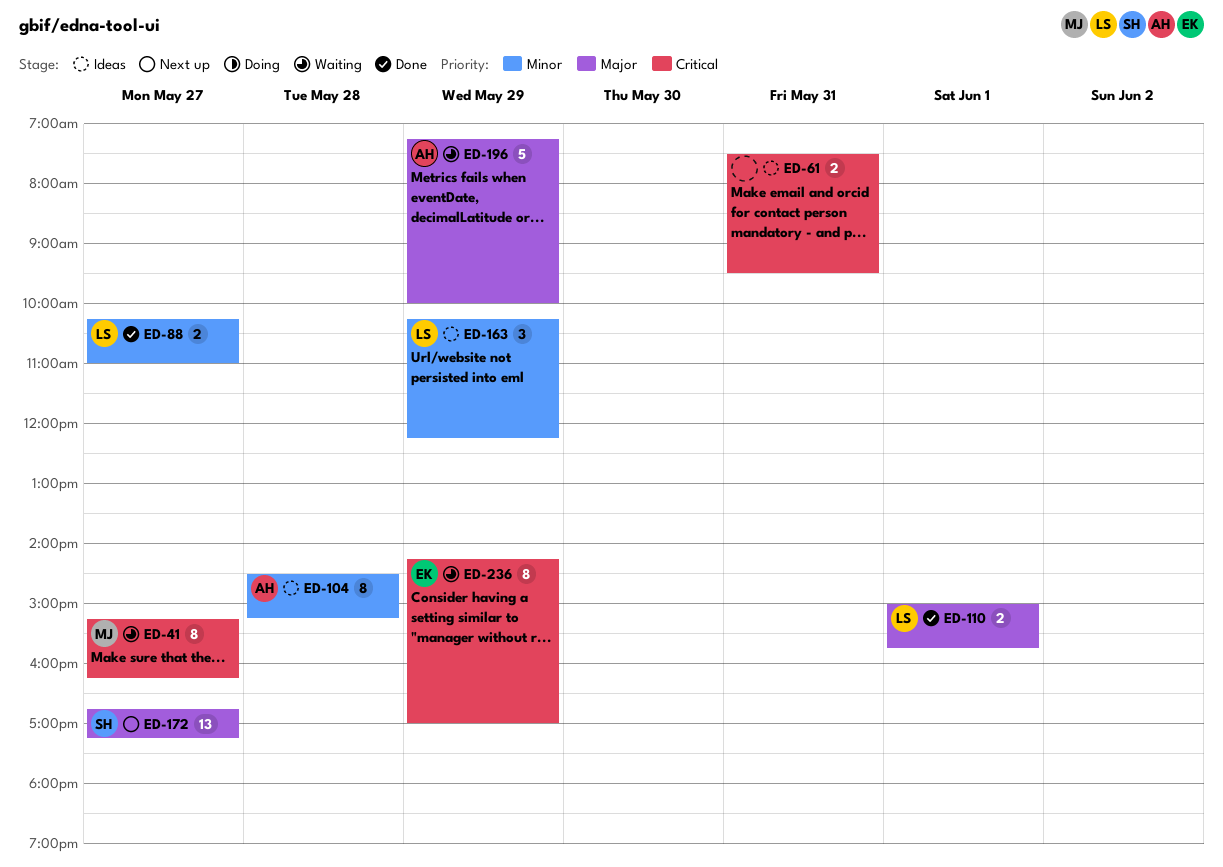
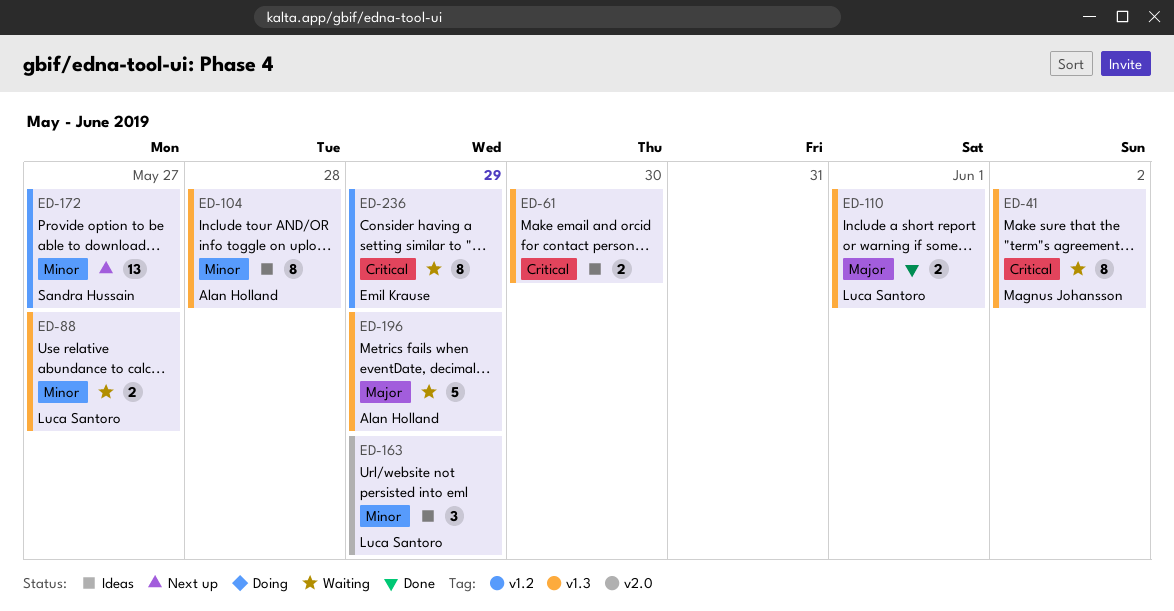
ED-41, day: May 27 -> Jun 2
ED-61, day: May 31 -> May 30
ED-88, status: Done -> Waiting
ED-172, priority: Major -> Minor

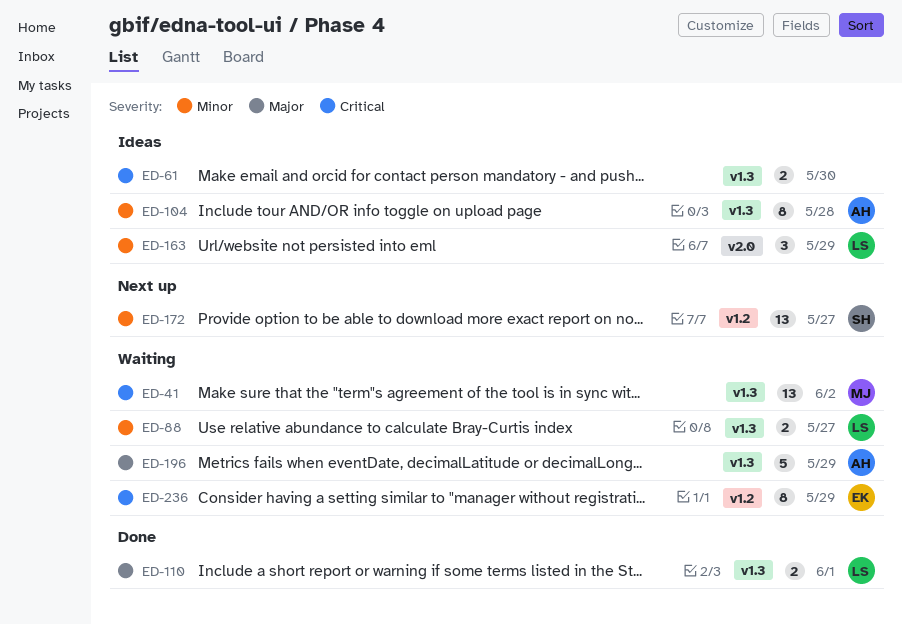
ED-41, estimate: 8 -> 13

